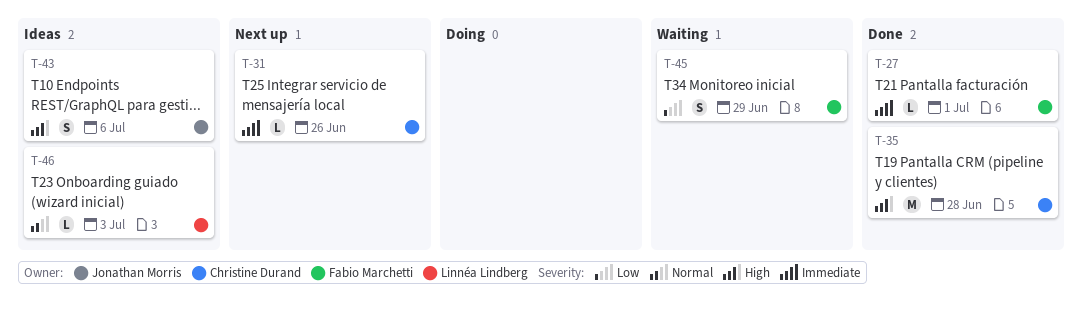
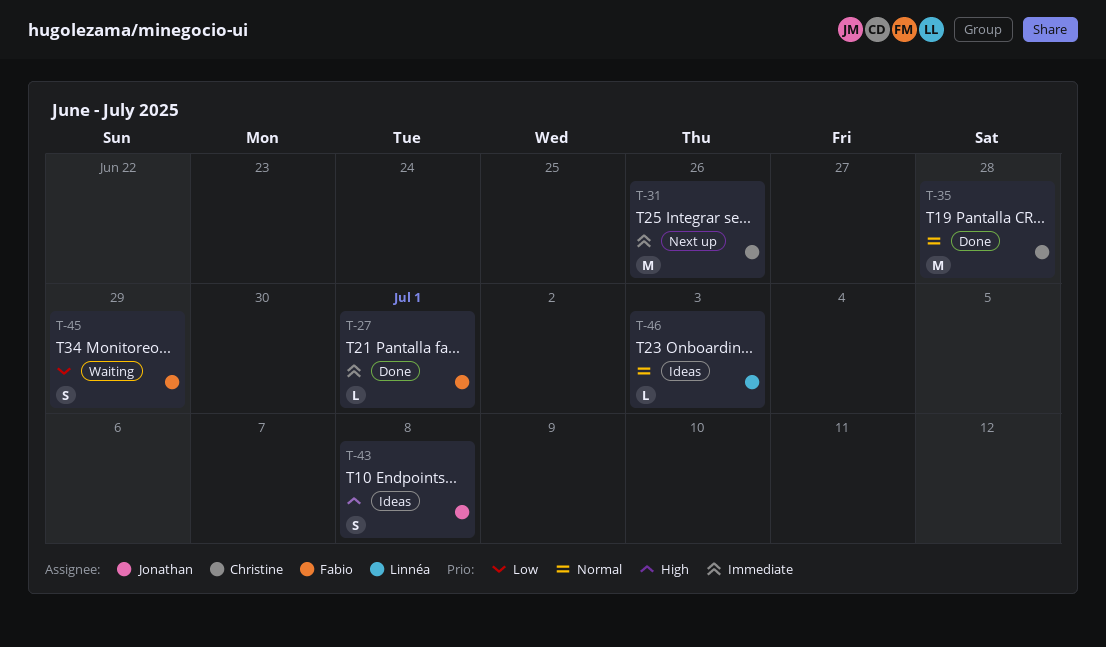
T-31, estimate: L -> M
T-35, priority: High -> Normal
T-43, due: Jul 6 -> Jul 8

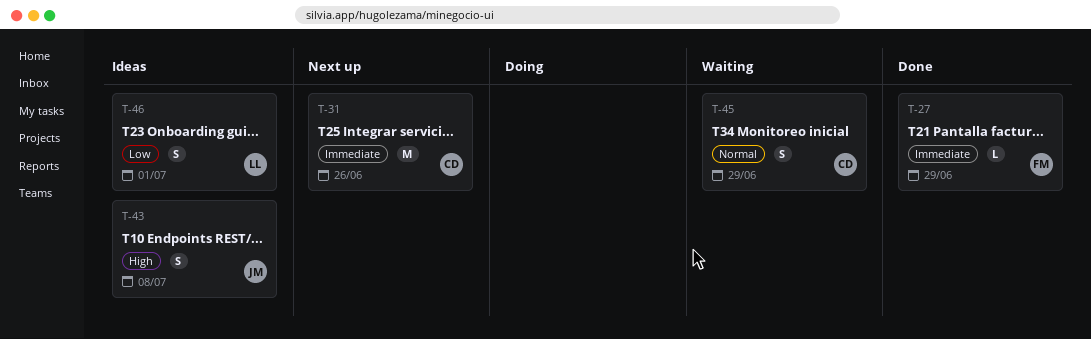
T-27, due: Jul 1 -> Jun 29
T-35: present -> none
T-45, owner: Fabio -> Christine
T-45, priority: Low -> Normal
T-46, priority: Normal -> Low
T-46, estimate: L -> S
T-46, due: Jul 3 -> Jul 1

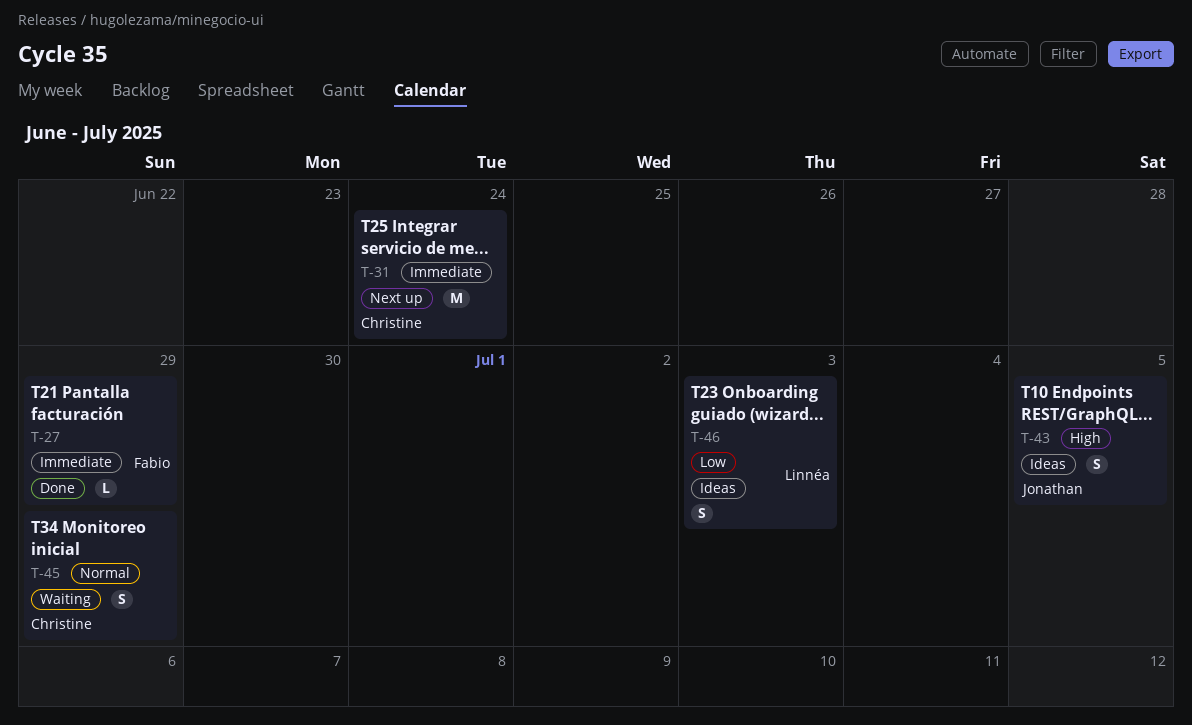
T-31, due: Jun 26 -> Jun 24
T-43, due: Jul 8 -> Jul 5
T-46, due: Jul 1 -> Jul 3

